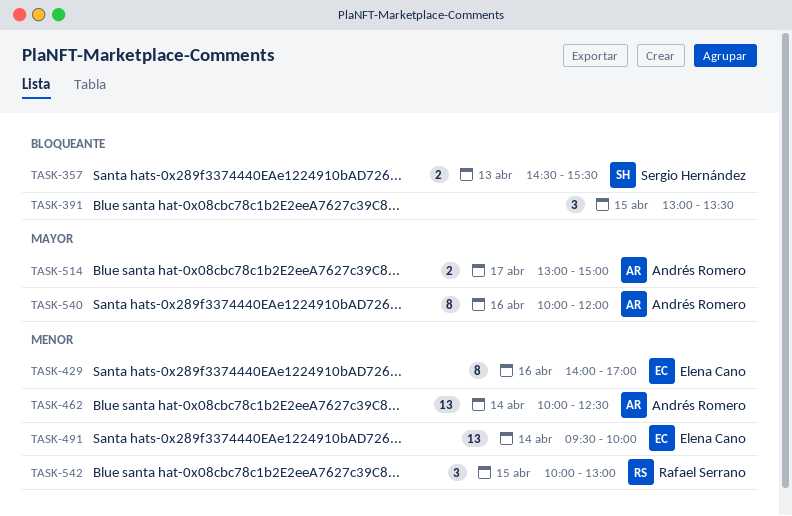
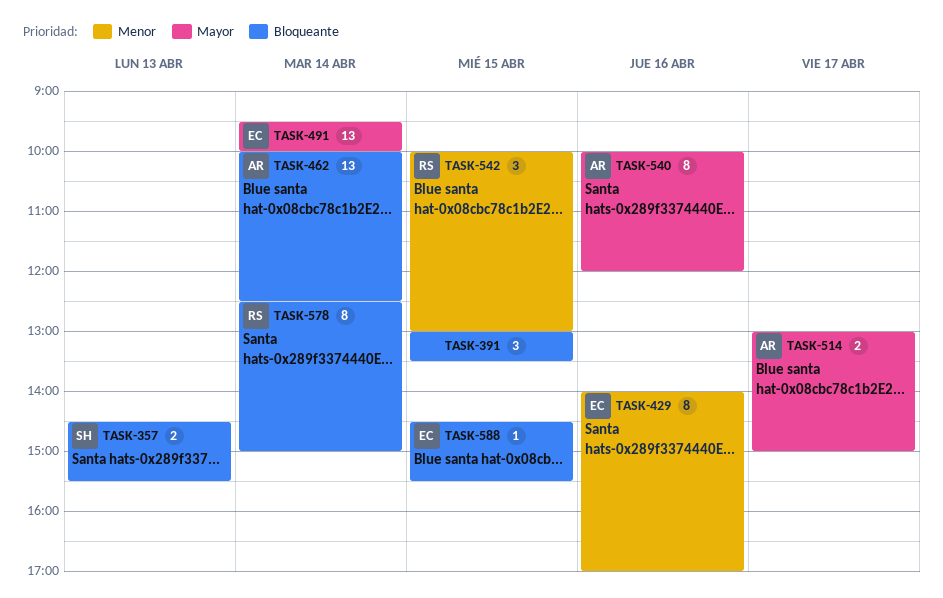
TASK-462, priority: Menor -> Bloqueante
TASK-491, priority: Menor -> Mayor
TASK-578: none -> present
TASK-588: none -> present

